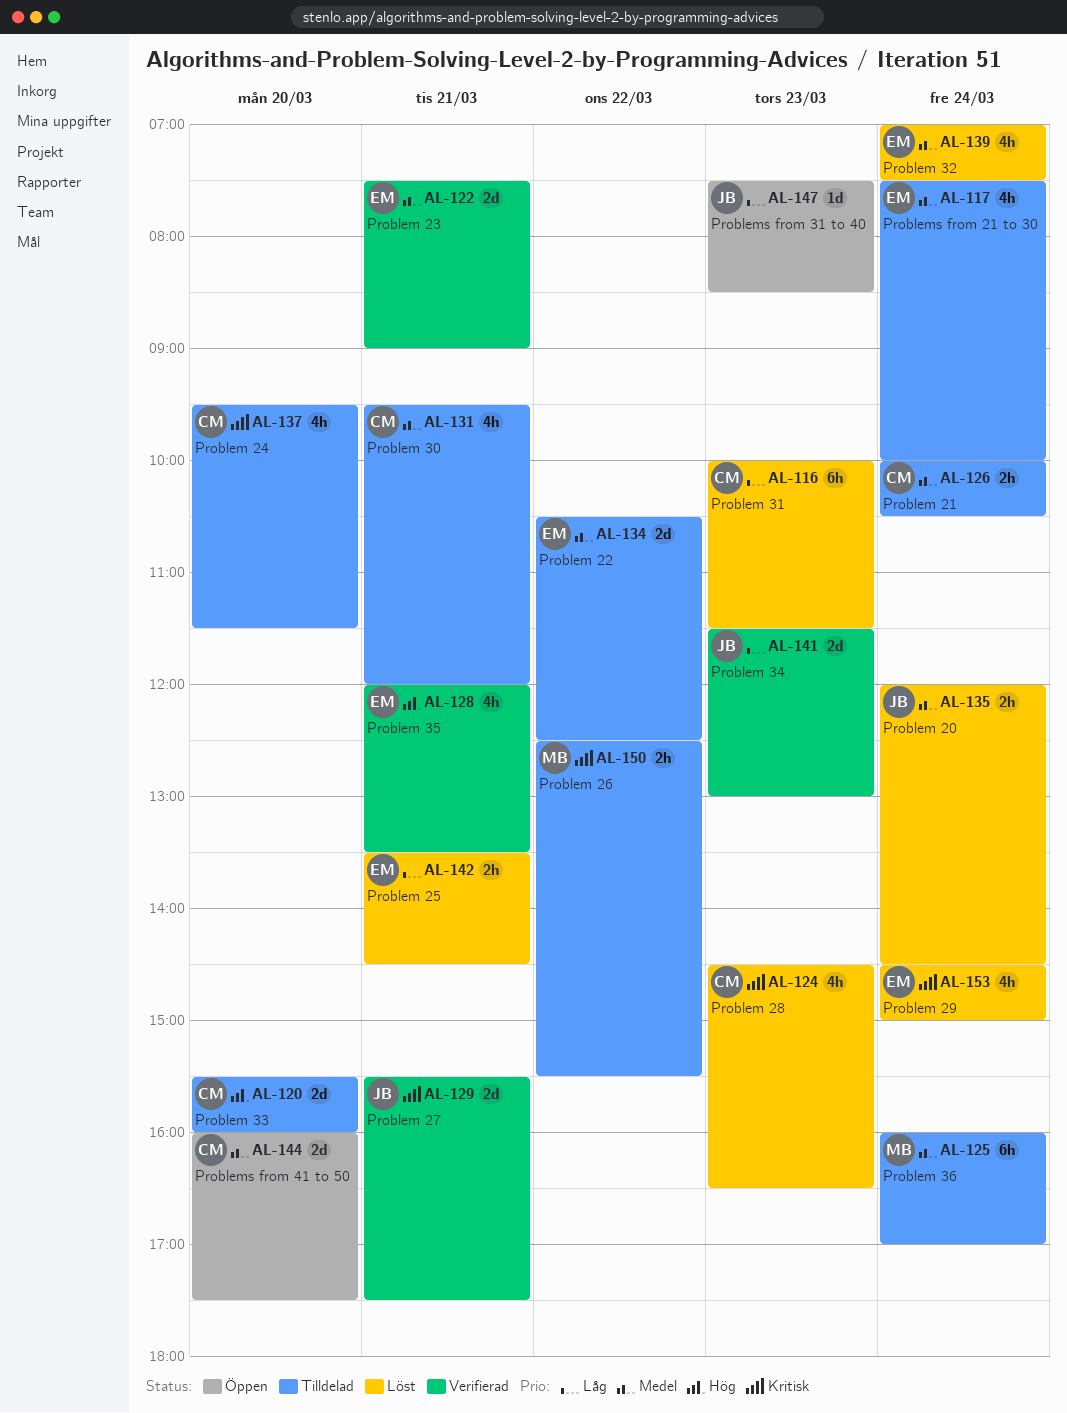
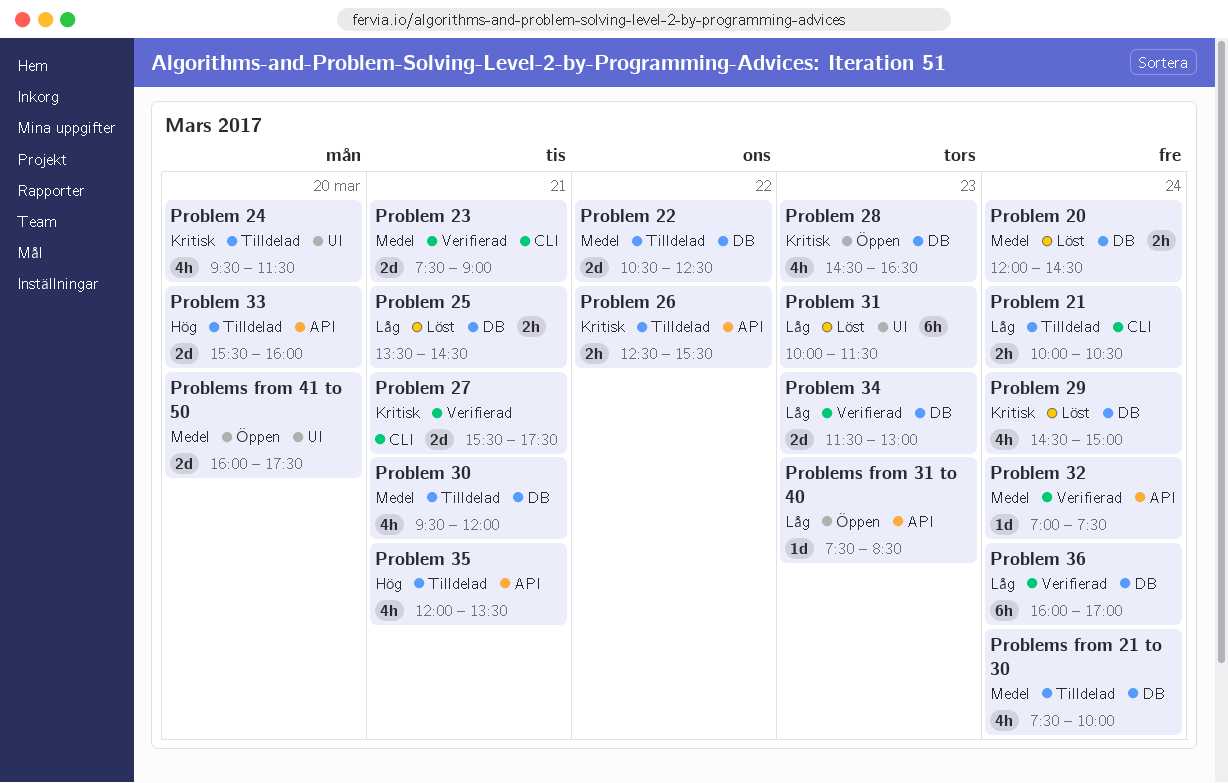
Problem 21, priority: Medel -> Låg
Problem 28, status: Löst -> Öppen
Problem 32, status: Löst -> Verifierad
Problem 32, estimate: 4h -> 1d
Problem 35, status: Verifierad -> Tilldelad
Problem 36, status: Tilldelad -> Verifierad
Problem 36, priority: Medel -> Låg

